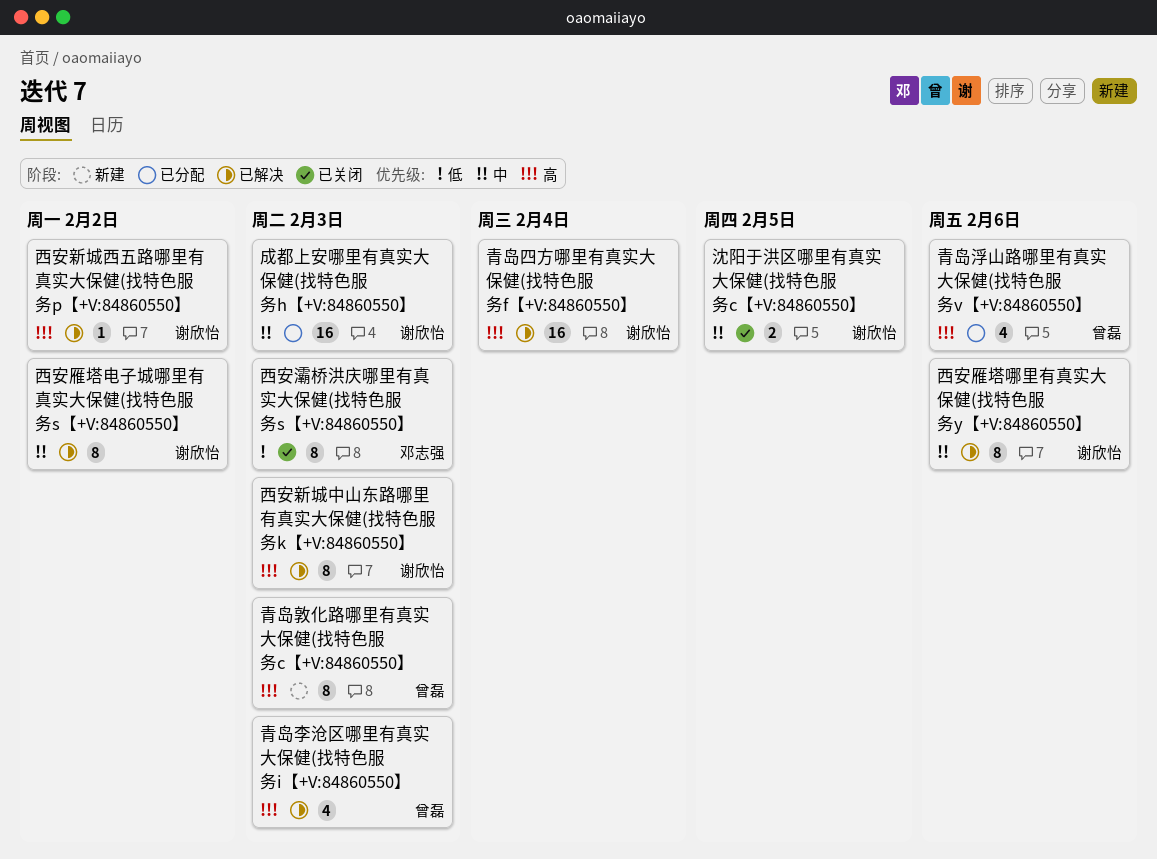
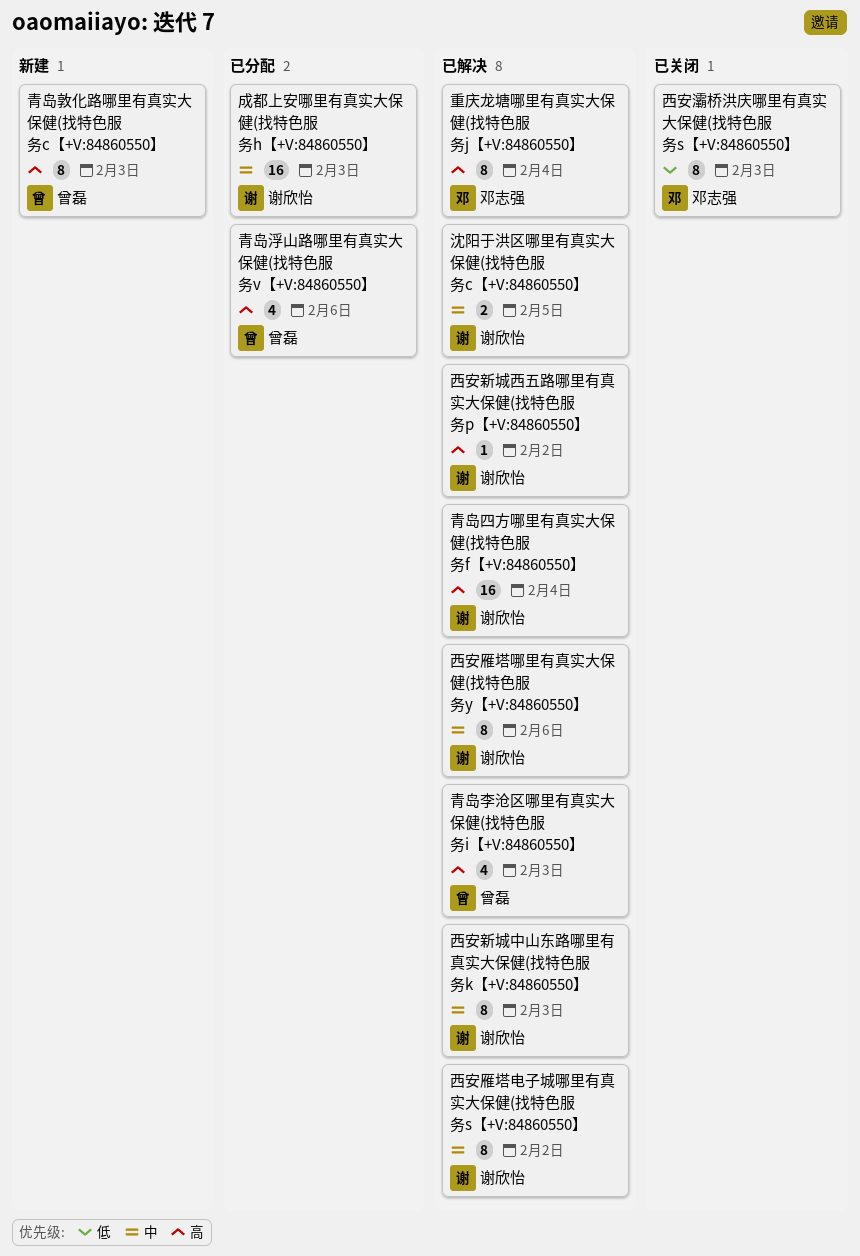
沈阳于洪区哪里有真实大保健(找特色服务c【+V:84860550】, status: 已关闭 -> 已解决
西安新城中山东路哪里有真实大保健(找特色服务k【+V:84860550】, priority: 高 -> 中
重庆龙塘哪里有真实大保健(找特色服务j【+V:84860550】: none -> present

